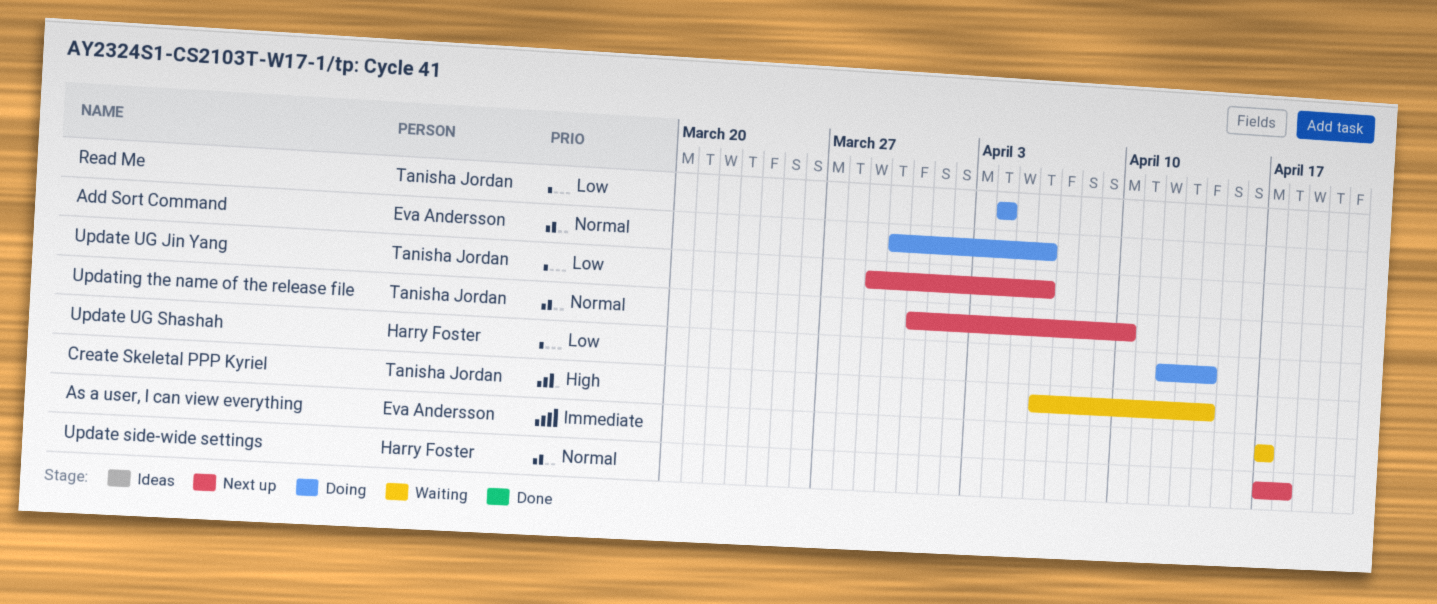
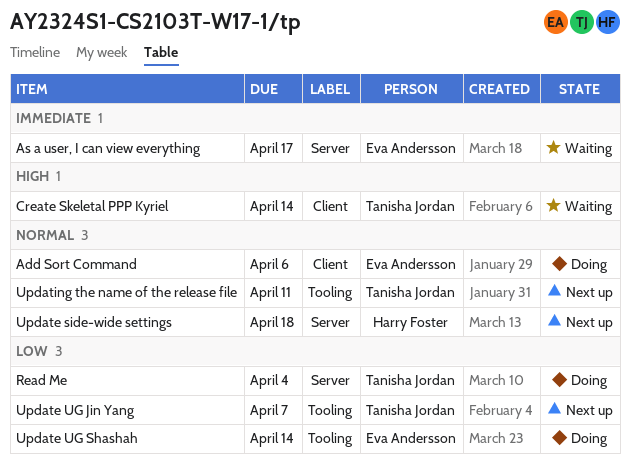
Update UG Jin Yang, due: Apr 6 -> Apr 7
Update UG Shashah, owner: Harry Foster -> Eva Andersson
Updating the name of the release file, due: Apr 10 -> Apr 11

